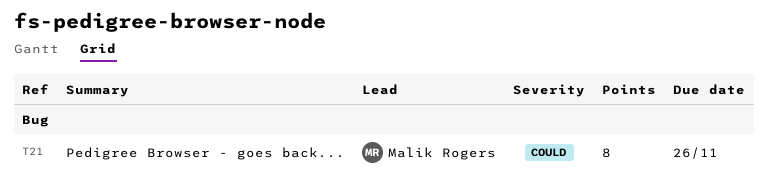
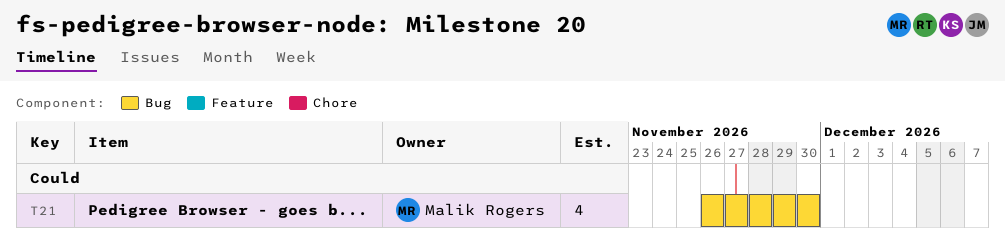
T21, estimate: 8 -> 4
T21, due: Nov 26 -> Nov 30

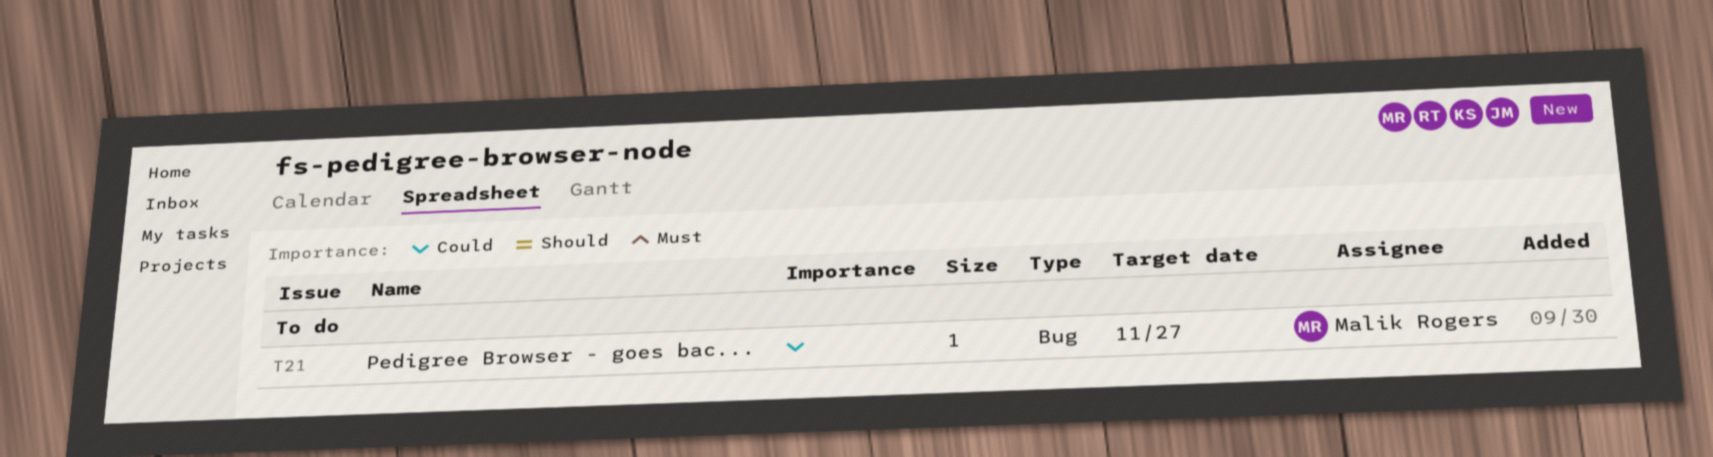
T21, estimate: 4 -> 1
T21, due: Nov 30 -> Nov 27

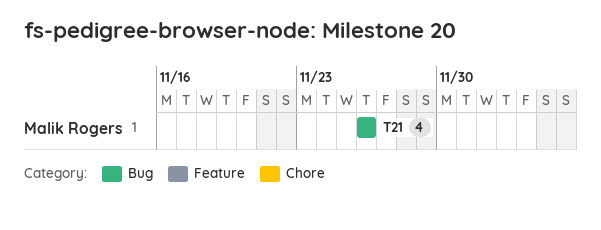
T21, estimate: 1 -> 4
T21, due: Nov 27 -> Nov 26

